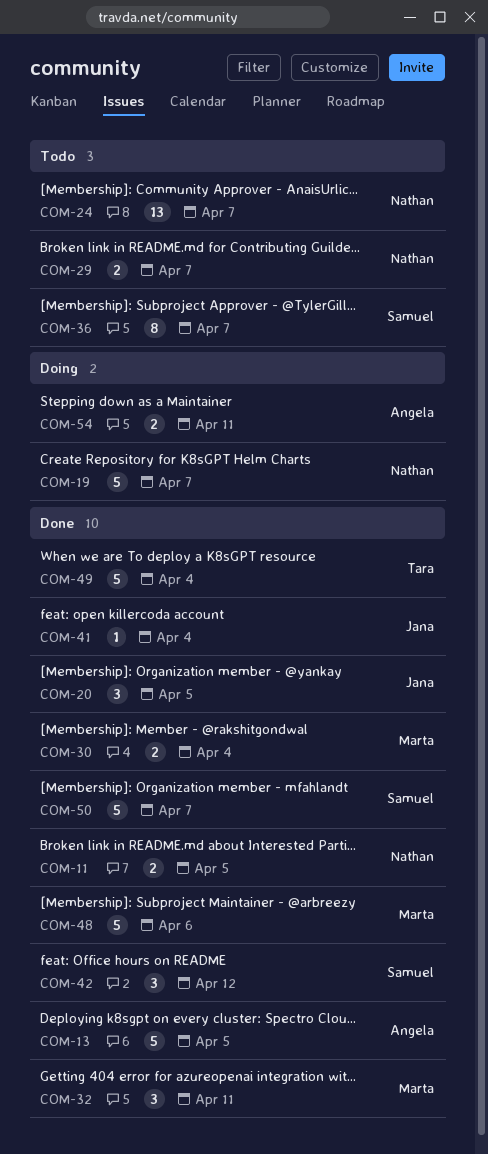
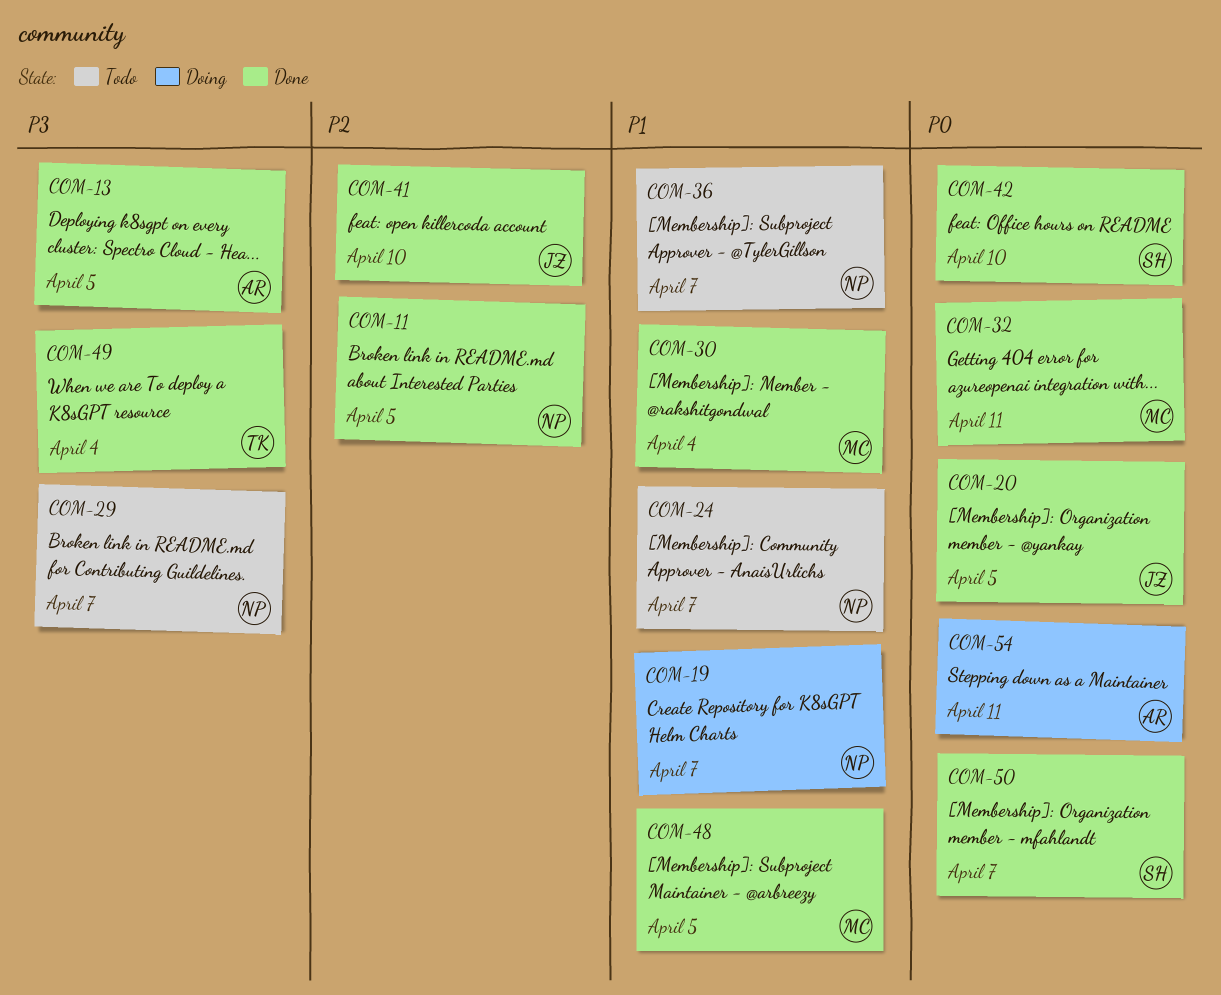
COM-36, owner: Samuel -> Nathan
COM-41, due: Apr 4 -> Apr 10
COM-42, due: Apr 12 -> Apr 10
COM-48, due: Apr 6 -> Apr 5

